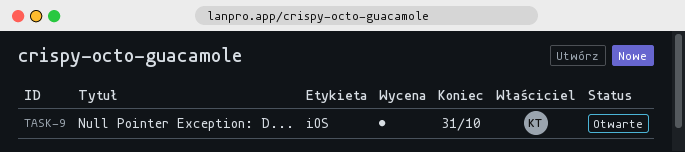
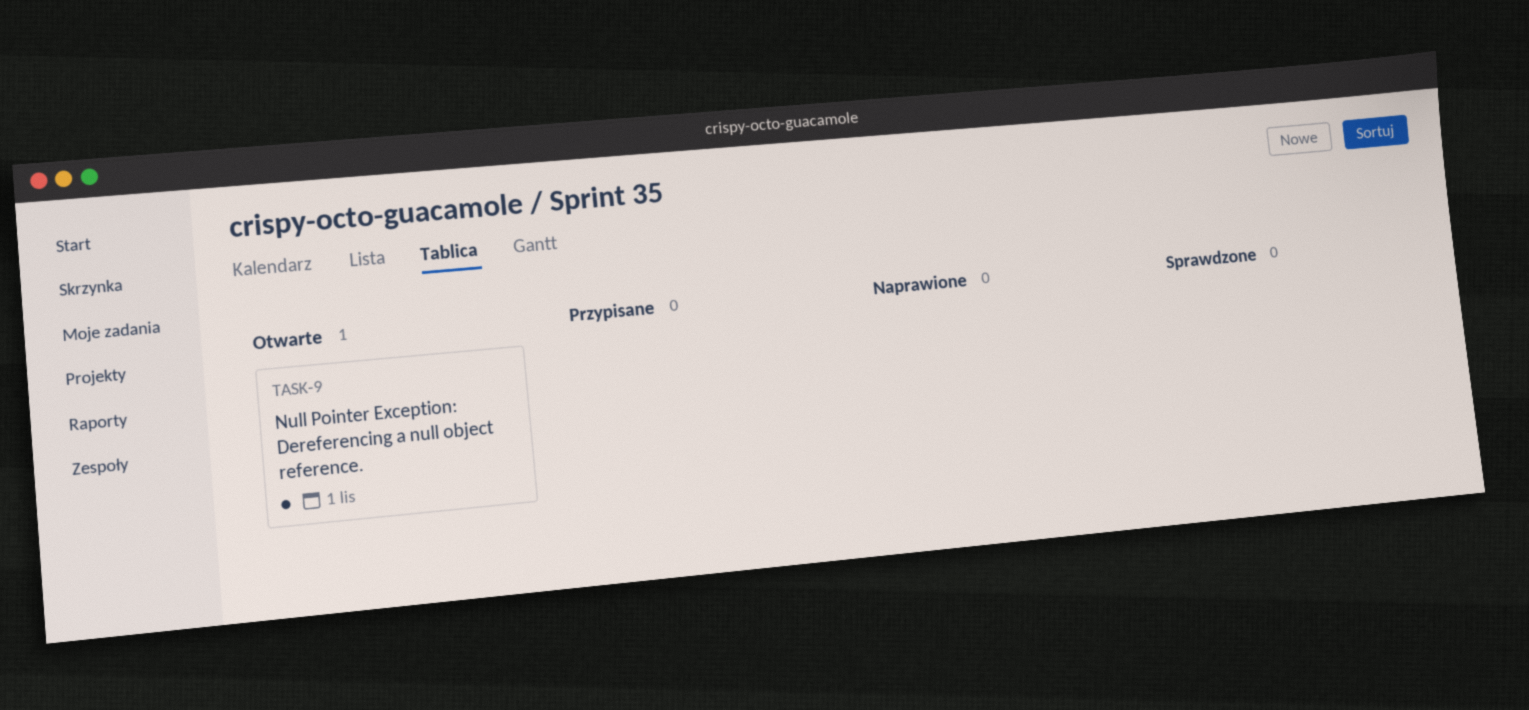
TASK-9, due: Oct 31 -> Nov 1

